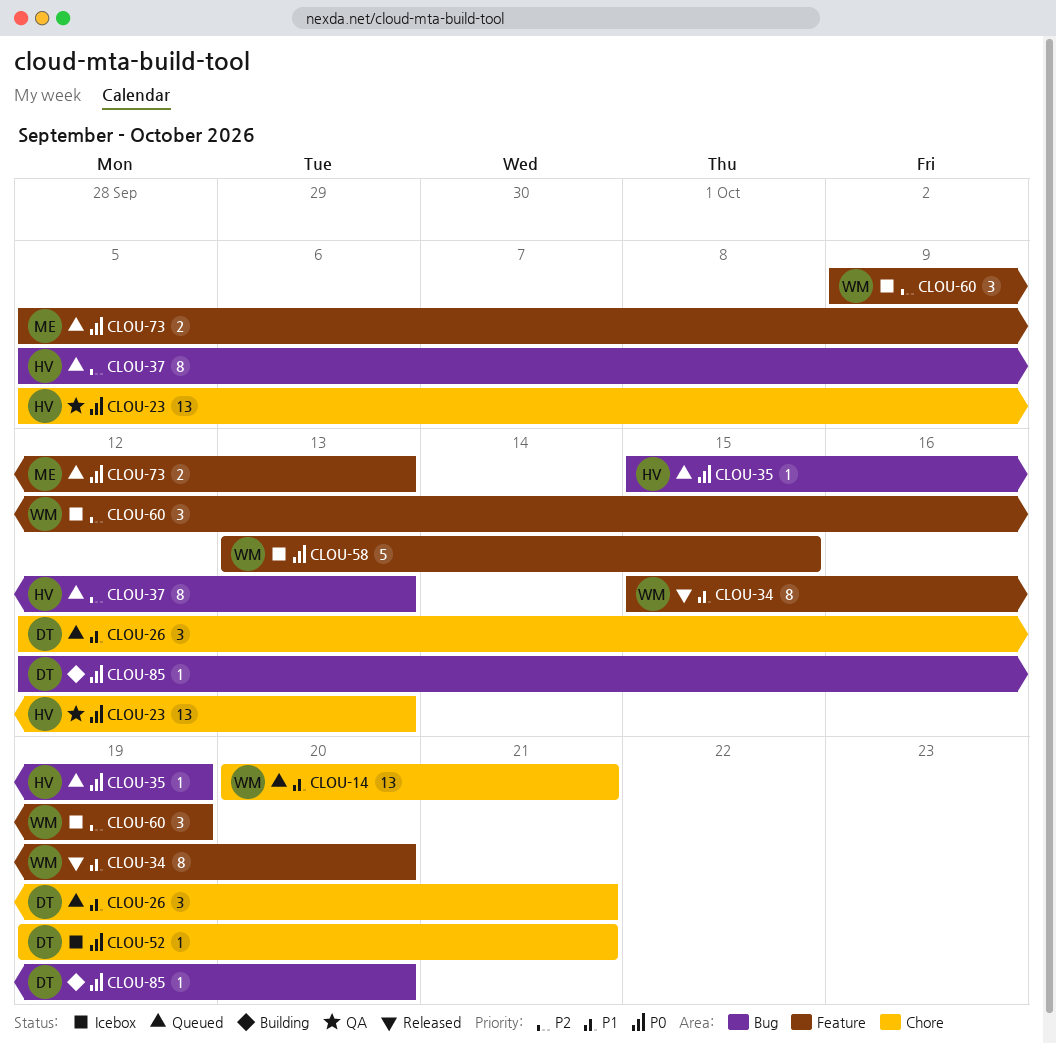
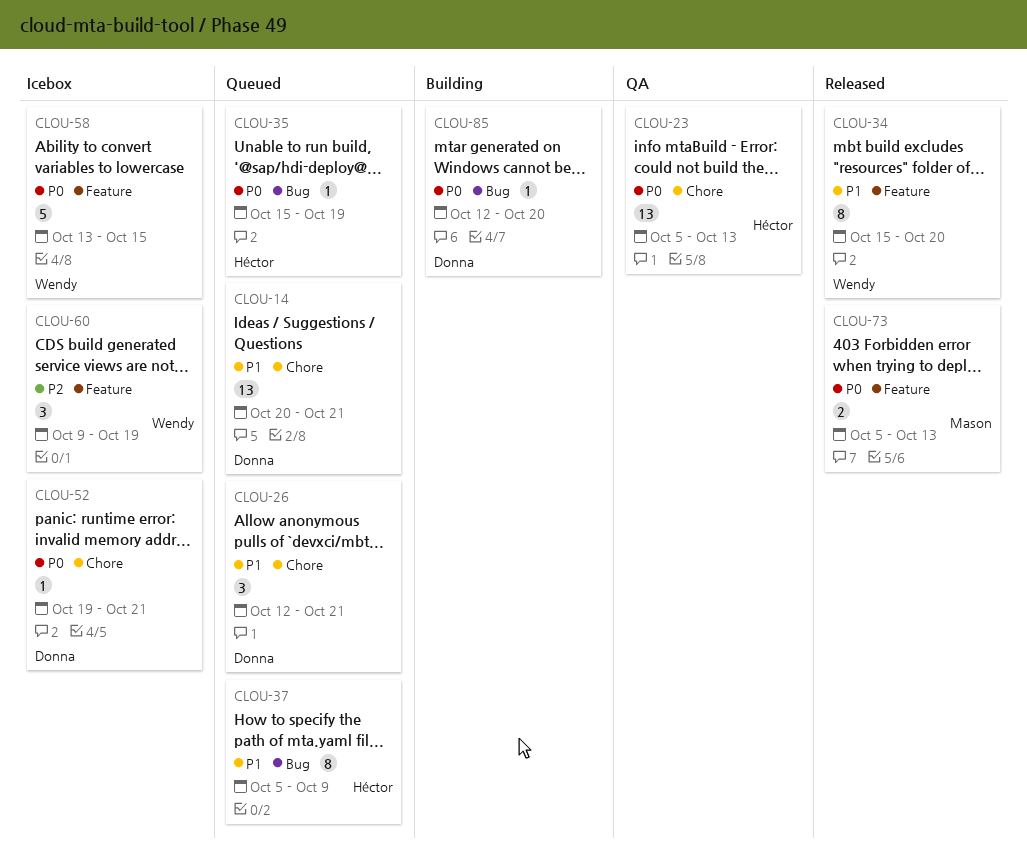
CLOU-14, owner: Wendy -> Donna
CLOU-37, priority: P2 -> P1
CLOU-37, due: Oct 13 -> Oct 9
CLOU-73, status: Queued -> Released

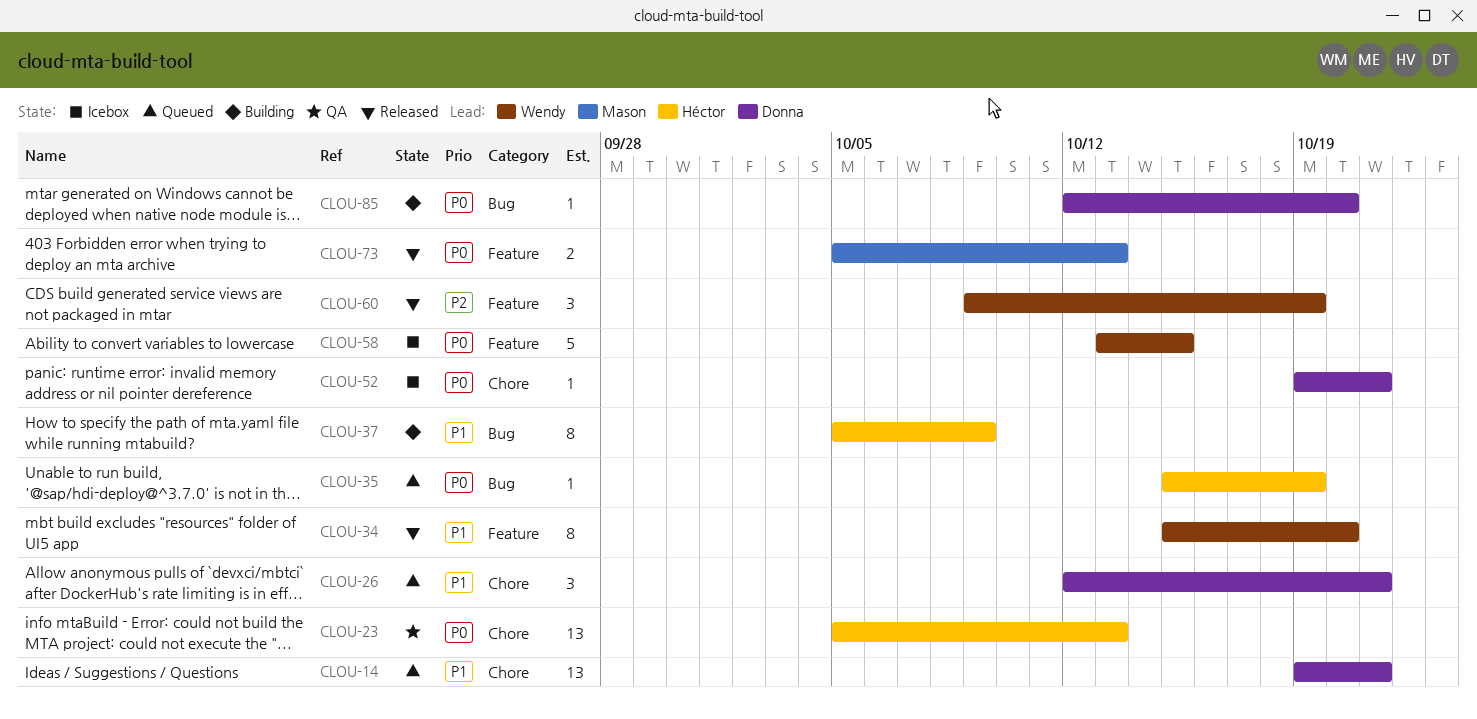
CLOU-14, start: Oct 20 -> Oct 19
CLOU-37, status: Queued -> Building
CLOU-60, status: Icebox -> Released

